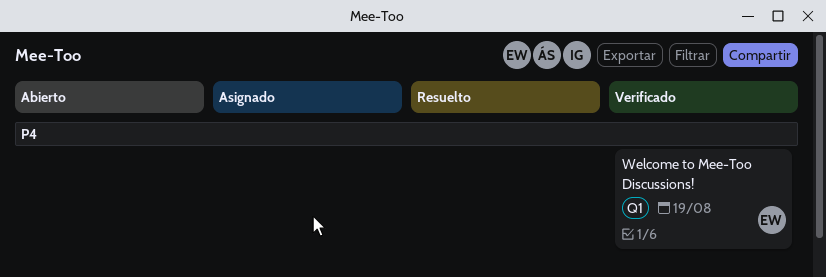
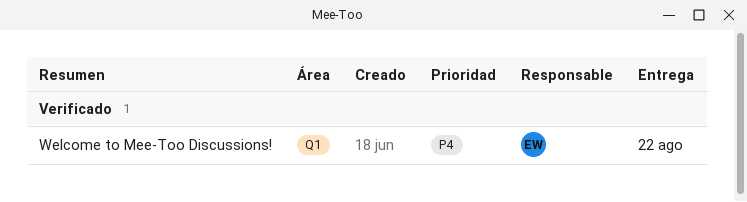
Welcome to Mee-Too Discussions!, due: Aug 19 -> Aug 22

